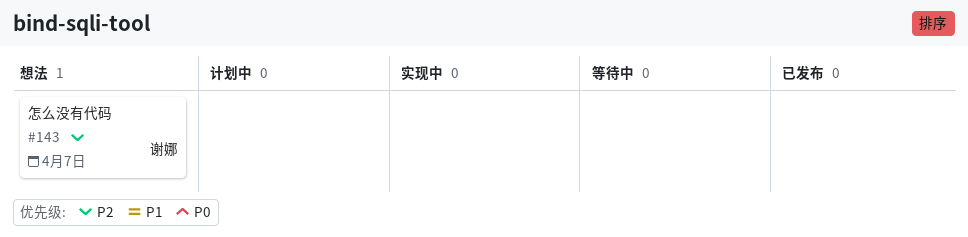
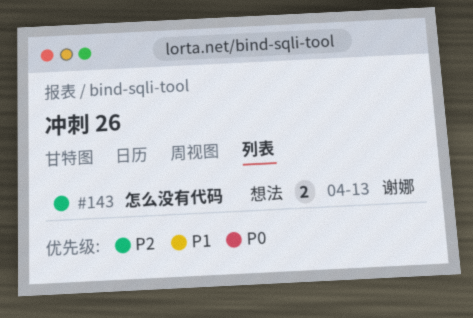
#143, due: Apr 7 -> Apr 13

